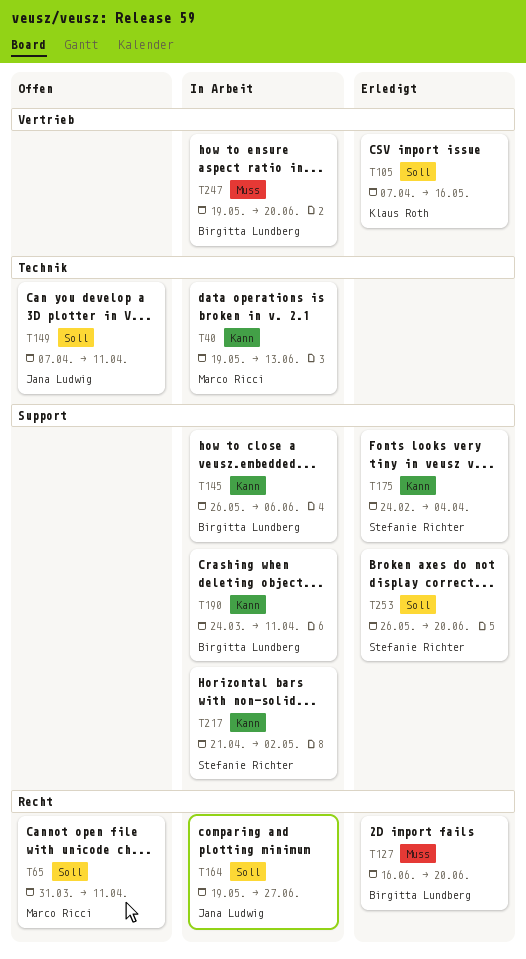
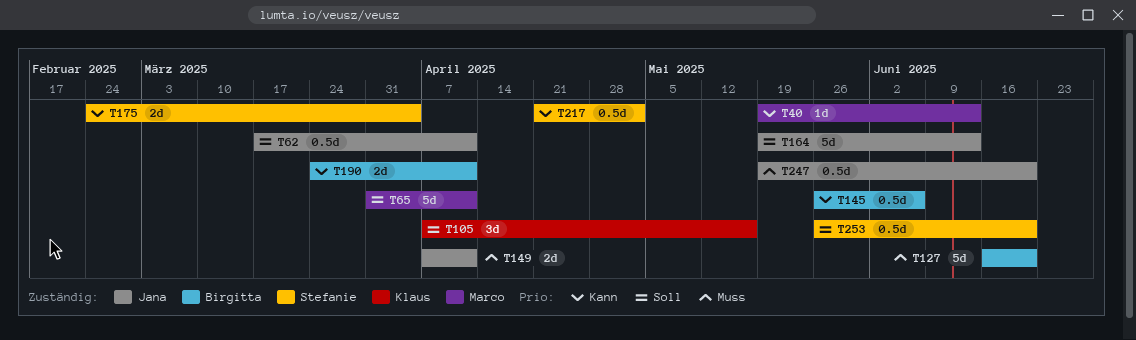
T62: none -> present
T149, priority: Soll -> Muss
T164, due: Jun 27 -> Jun 13
T247, owner: Birgitta Lundberg -> Jana Ludwig

